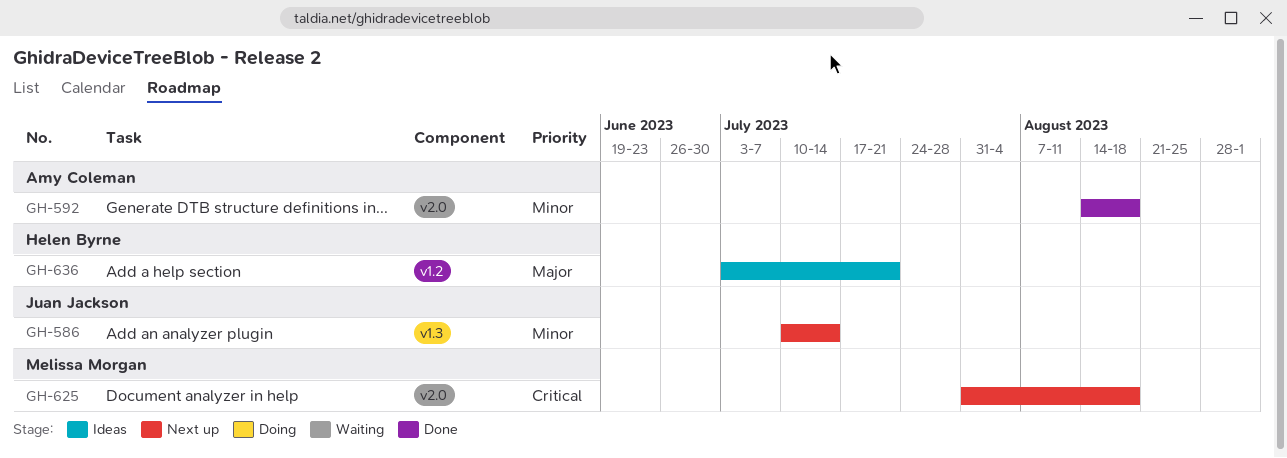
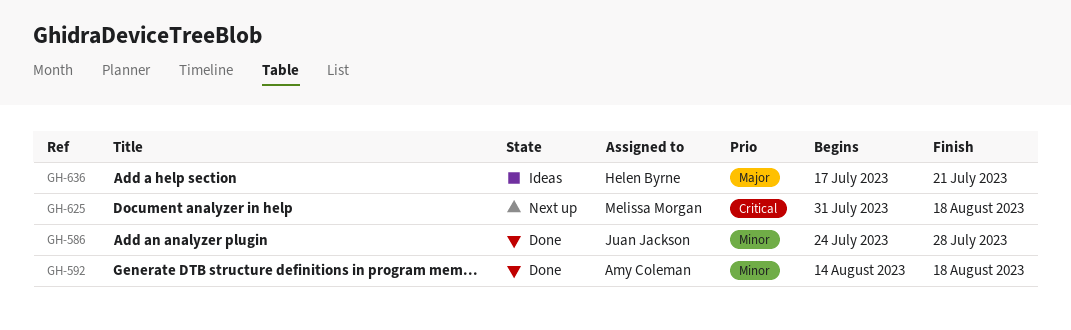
GH-586, status: Next up -> Done
GH-586, start: Jul 10 -> Jul 24
GH-586, due: Jul 14 -> Jul 28
GH-636, start: Jul 3 -> Jul 17

